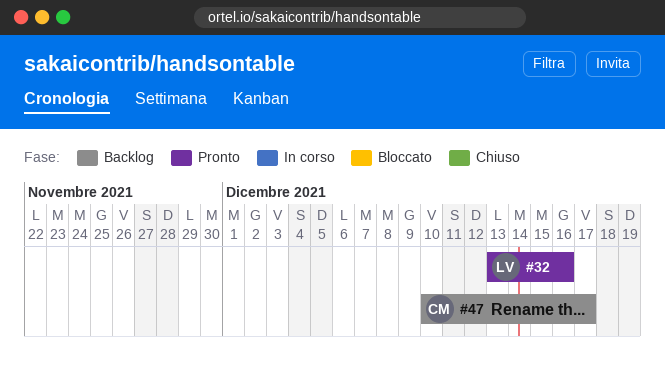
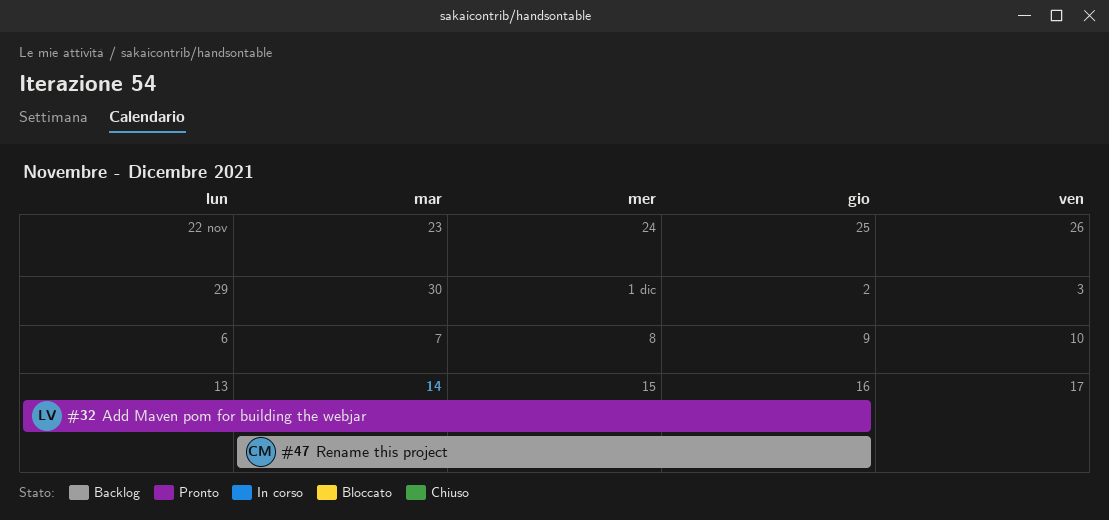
#47, start: Dec 10 -> Dec 14
#47, due: Dec 17 -> Dec 16

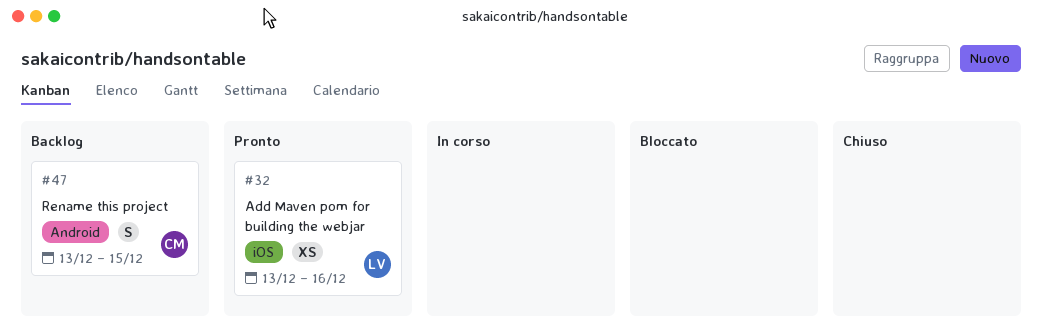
#47, start: Dec 14 -> Dec 13
#47, due: Dec 16 -> Dec 15

